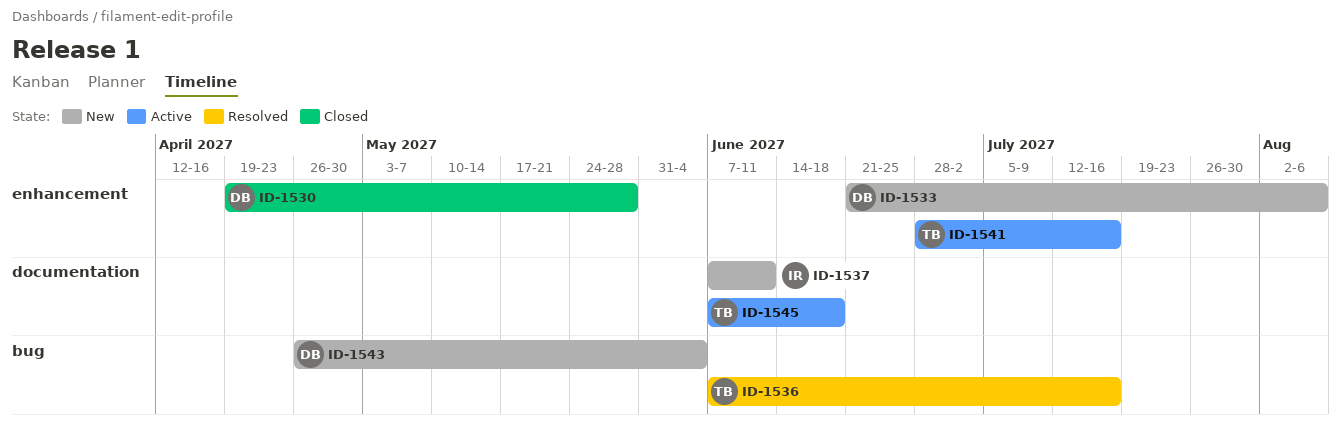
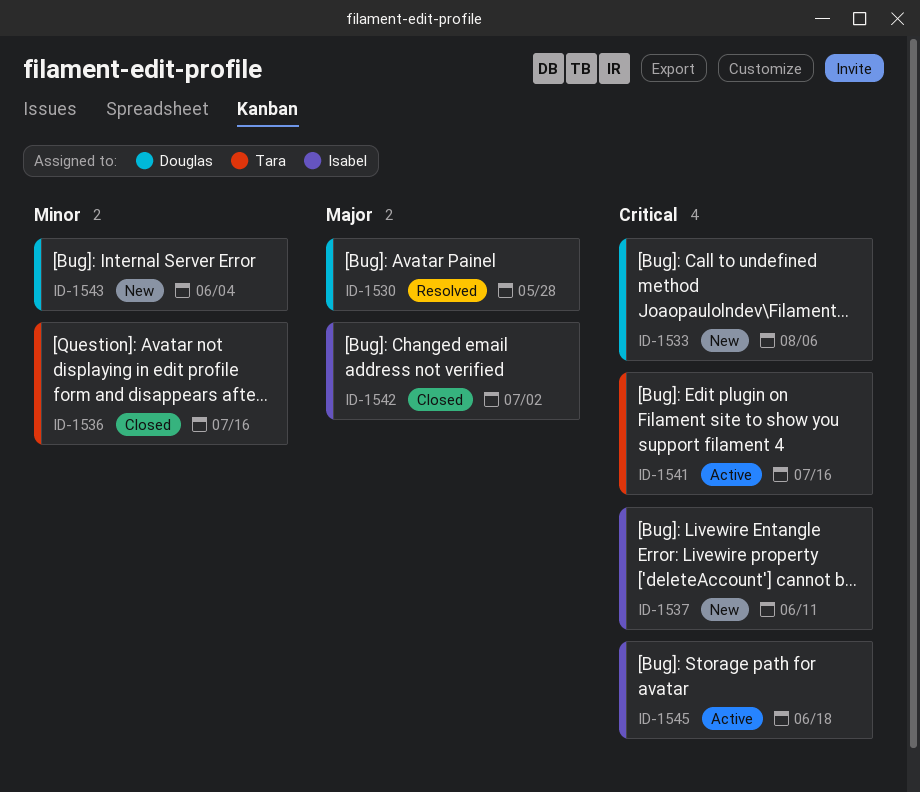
ID-1530, status: Closed -> Resolved
ID-1536, status: Resolved -> Closed
ID-1542: none -> present
ID-1545, owner: Tara -> Isabel

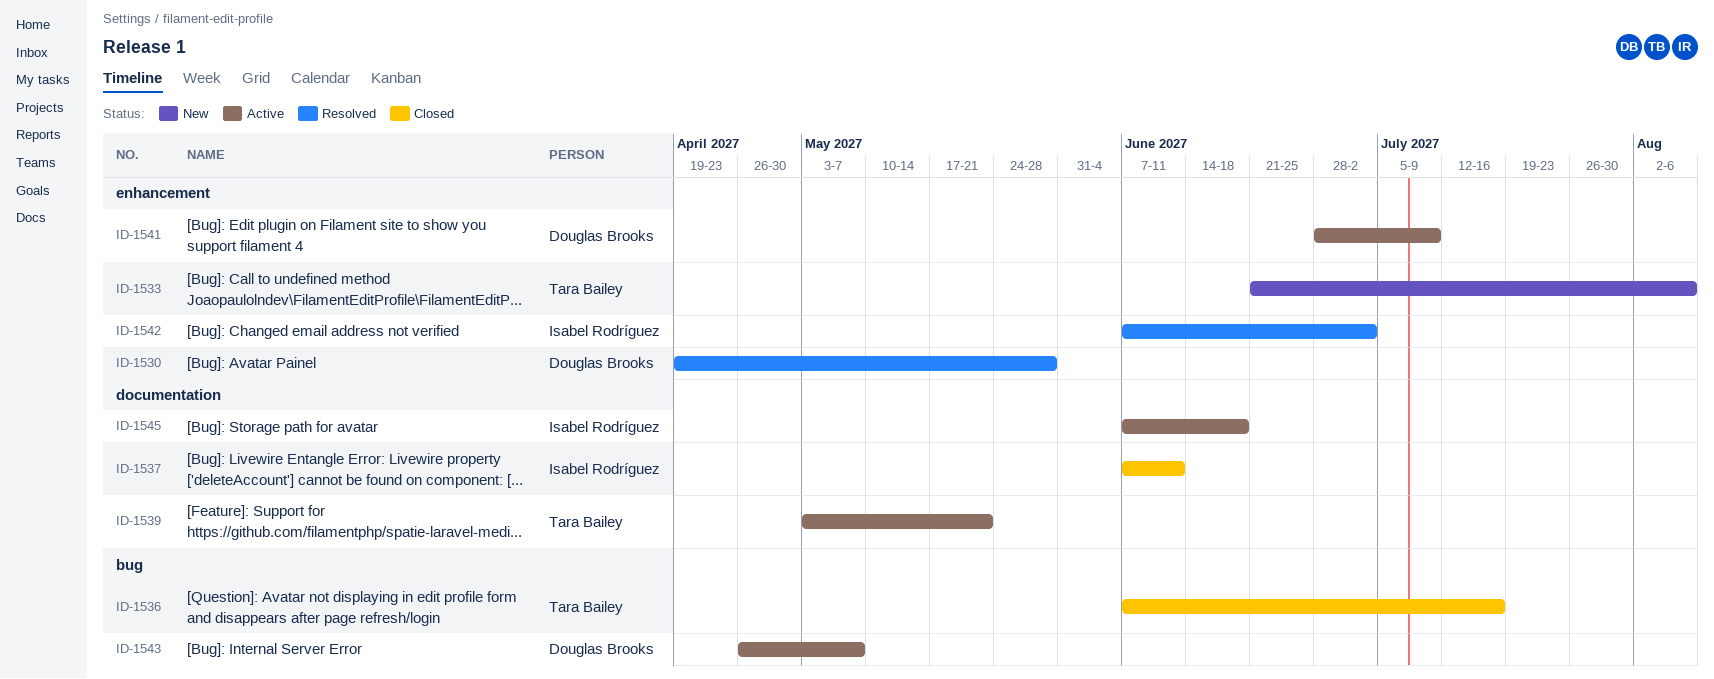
ID-1533, owner: Douglas Brooks -> Tara Bailey
ID-1537, status: New -> Closed
ID-1539: none -> present
ID-1541, owner: Tara Bailey -> Douglas Brooks
ID-1541, due: Jul 16 -> Jul 9
ID-1542, status: Closed -> Resolved
ID-1543, status: New -> Active
ID-1543, due: Jun 4 -> May 7

